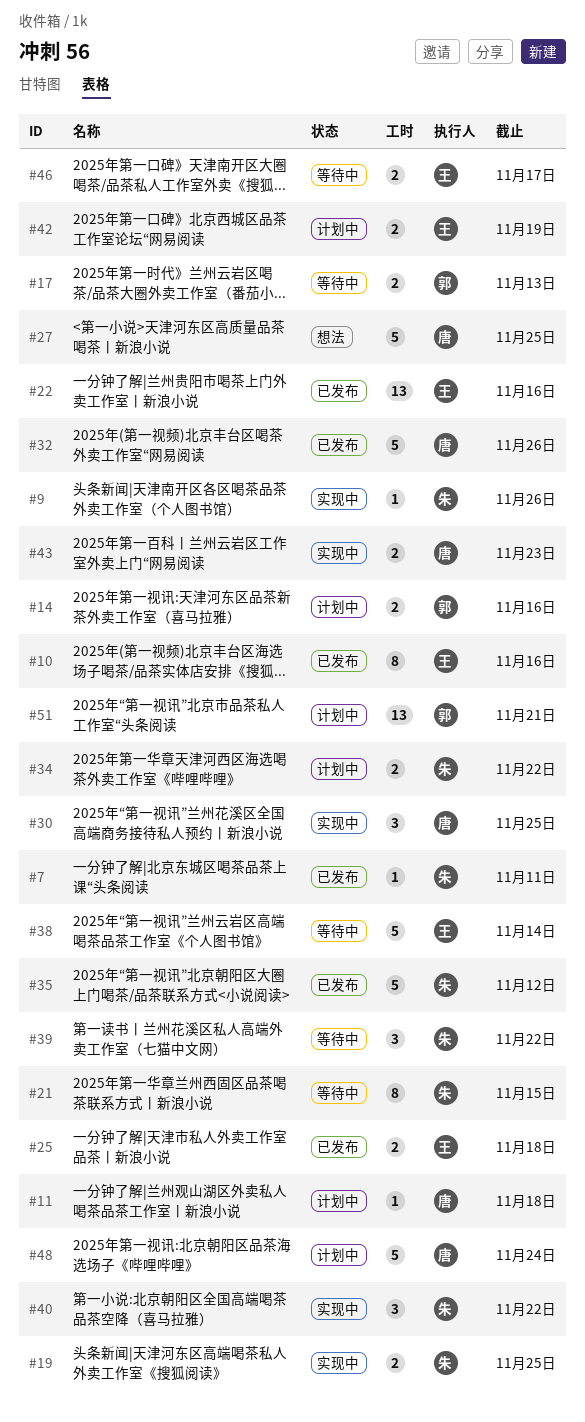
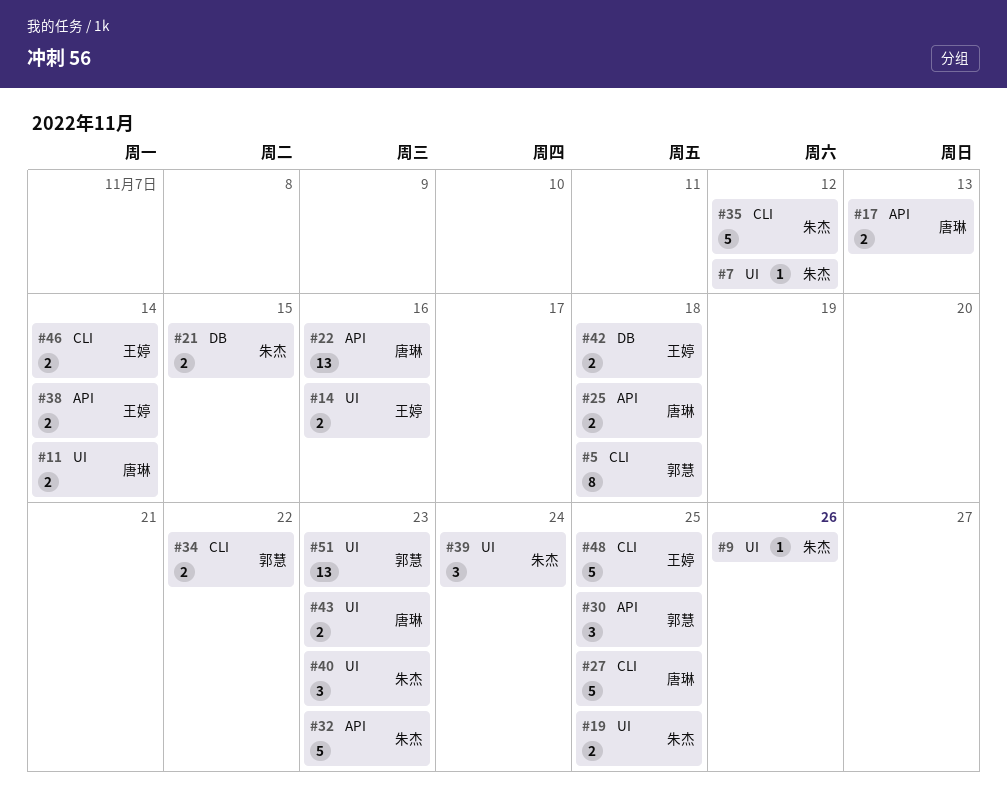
#5: none -> present
#7, due: Nov 11 -> Nov 12
#10: present -> none
#11, estimate: 1 -> 2
#11, due: Nov 18 -> Nov 14
#14, owner: 郭慧 -> 王婷
#17, owner: 郭慧 -> 唐琳
#21, estimate: 8 -> 2
#22, owner: 王婷 -> 唐琳
#25, owner: 王婷 -> 唐琳
#30, owner: 唐琳 -> 郭慧
#32, owner: 唐琳 -> 朱杰
#32, due: Nov 26 -> Nov 23
#34, owner: 朱杰 -> 郭慧
#38, estimate: 5 -> 2
#39, due: Nov 22 -> Nov 24
#40, due: Nov 22 -> Nov 23
#42, due: Nov 19 -> Nov 18
#46, due: Nov 17 -> Nov 14
#48, owner: 唐琳 -> 王婷
#48, due: Nov 24 -> Nov 25
#51, due: Nov 21 -> Nov 23

